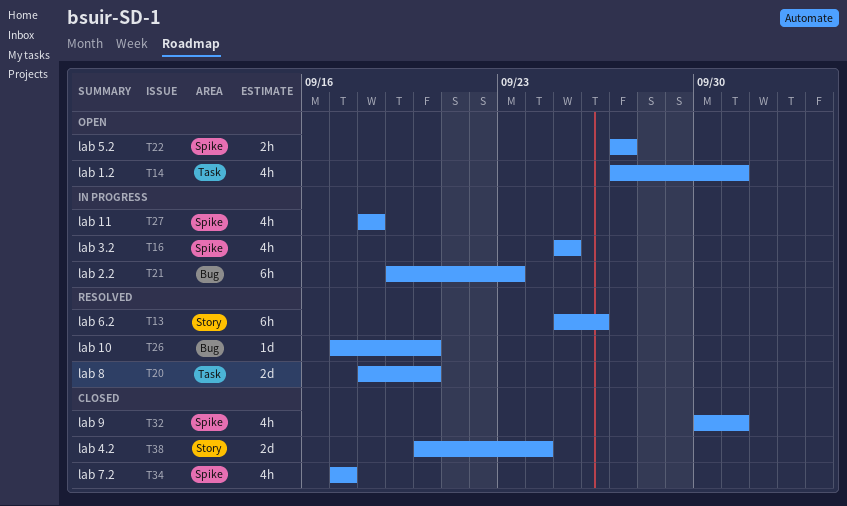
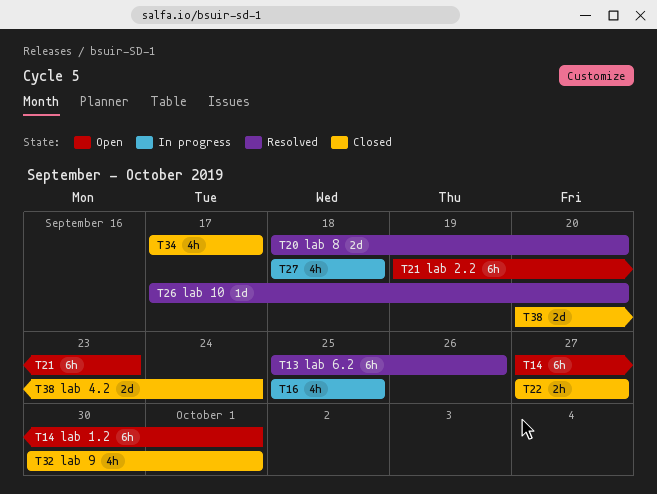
T14, estimate: 4h -> 6h
T21, status: In progress -> Open
T22, status: Open -> Closed

